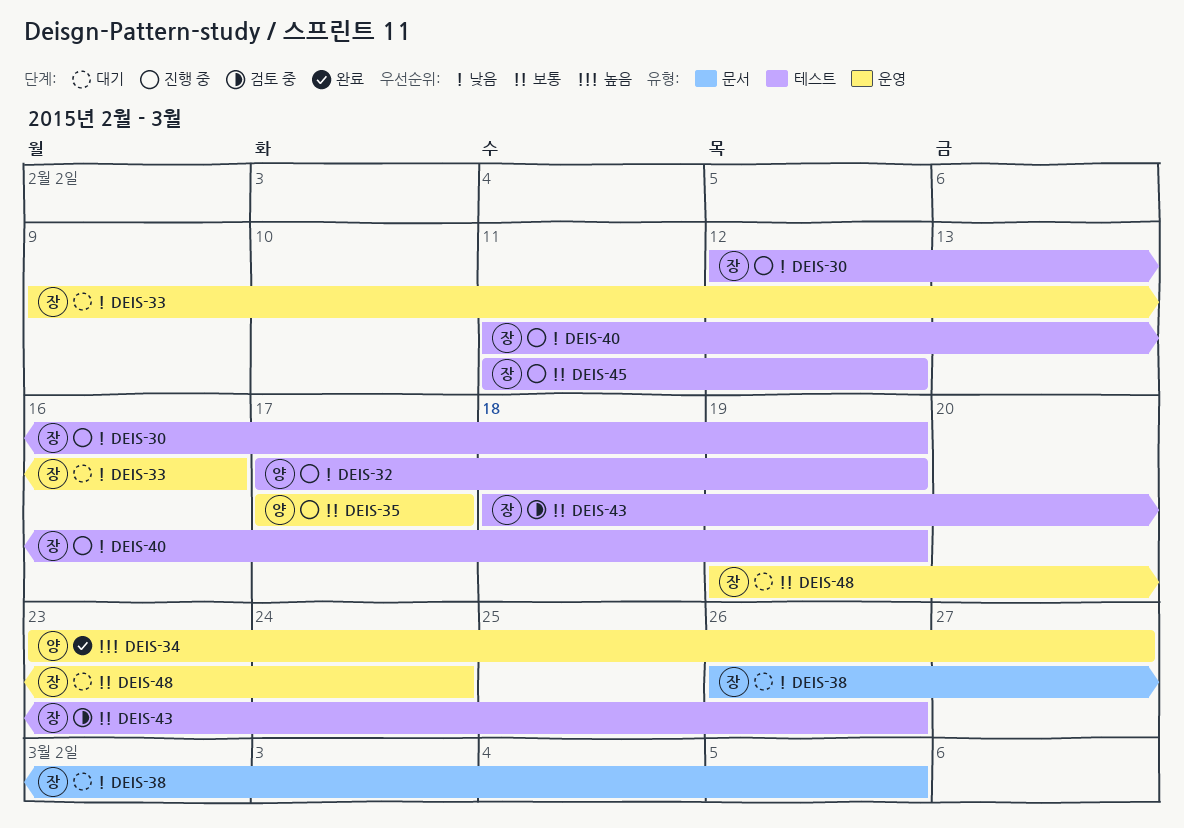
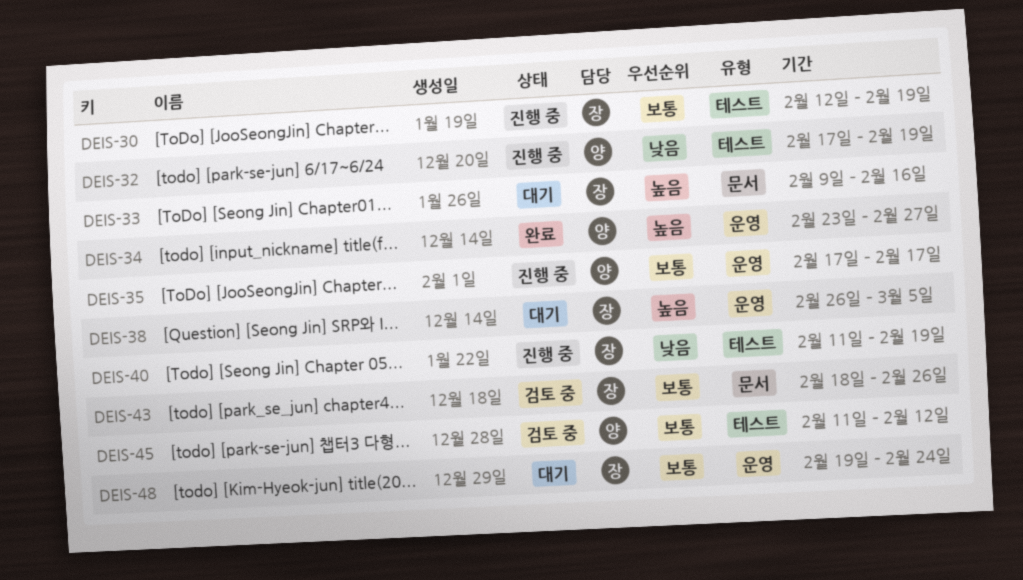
DEIS-30, priority: 낮음 -> 보통
DEIS-33, priority: 낮음 -> 높음
DEIS-33, label: 운영 -> 문서
DEIS-38, priority: 낮음 -> 높음
DEIS-38, label: 문서 -> 운영
DEIS-43, label: 테스트 -> 문서
DEIS-45, status: 진행 중 -> 검토 중
DEIS-45, owner: 장 -> 양

